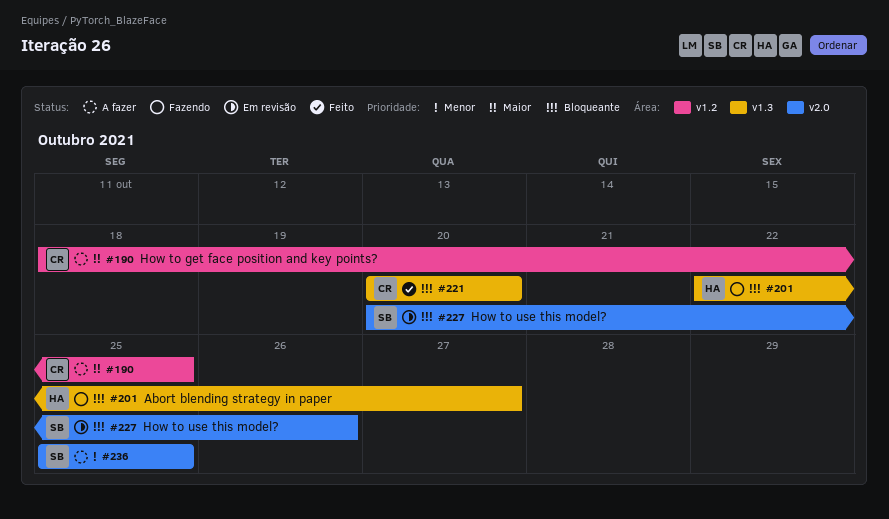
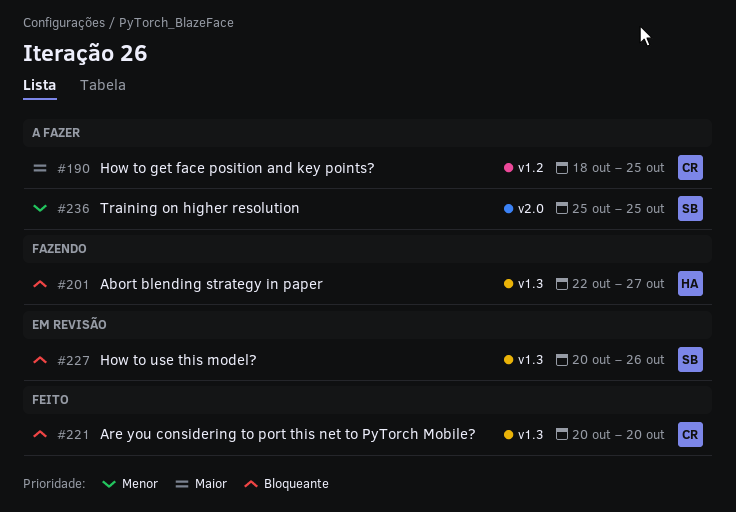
#227, label: v2.0 -> v1.3

